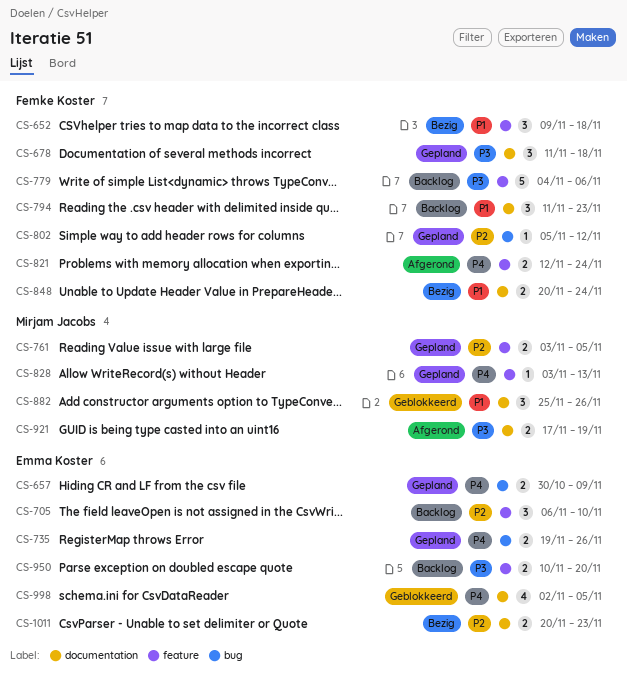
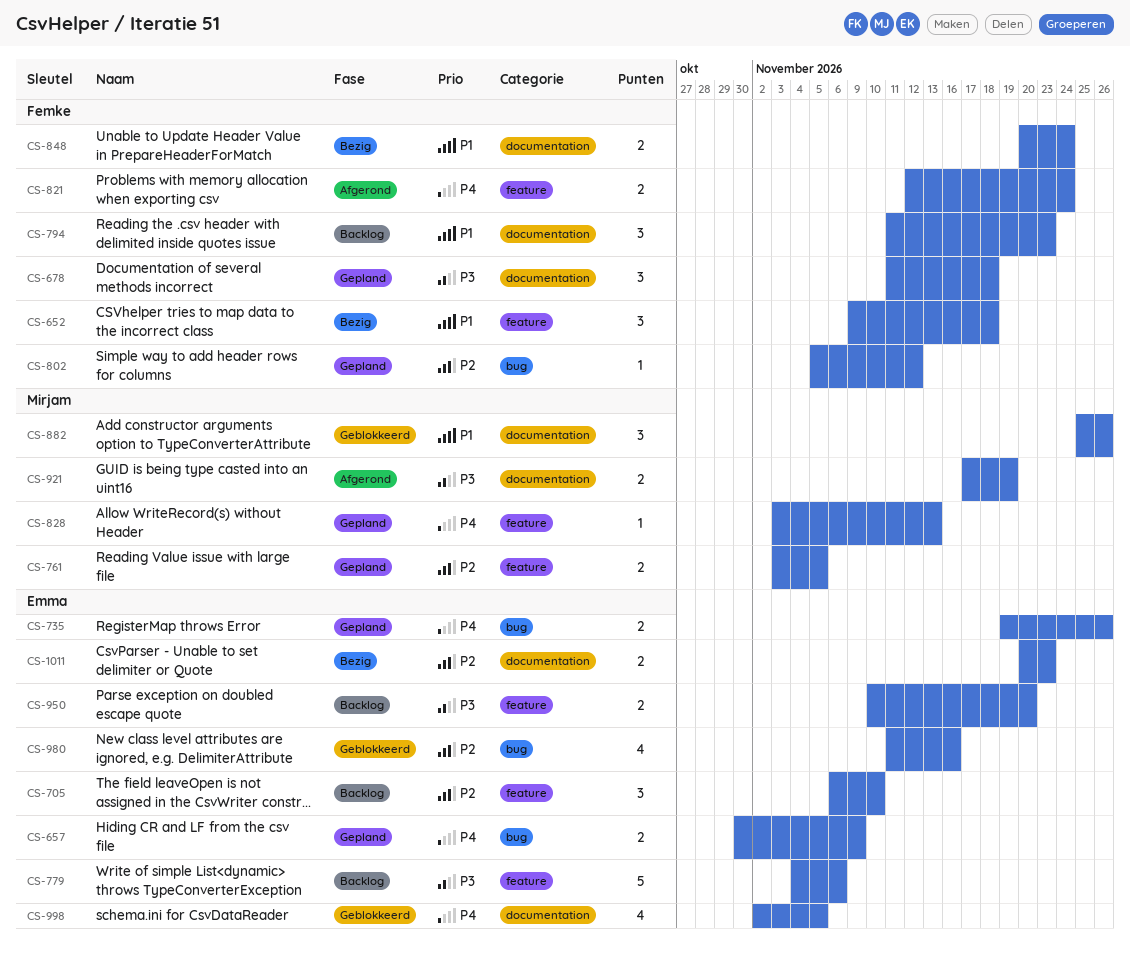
CS-779, owner: Femke Koster -> Emma Koster
CS-980: none -> present

